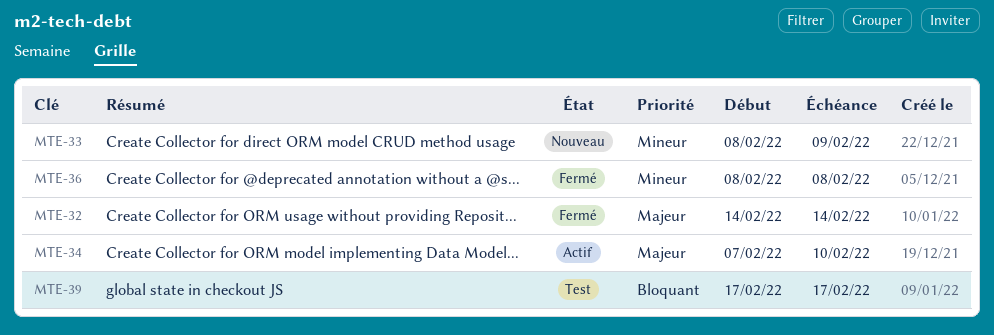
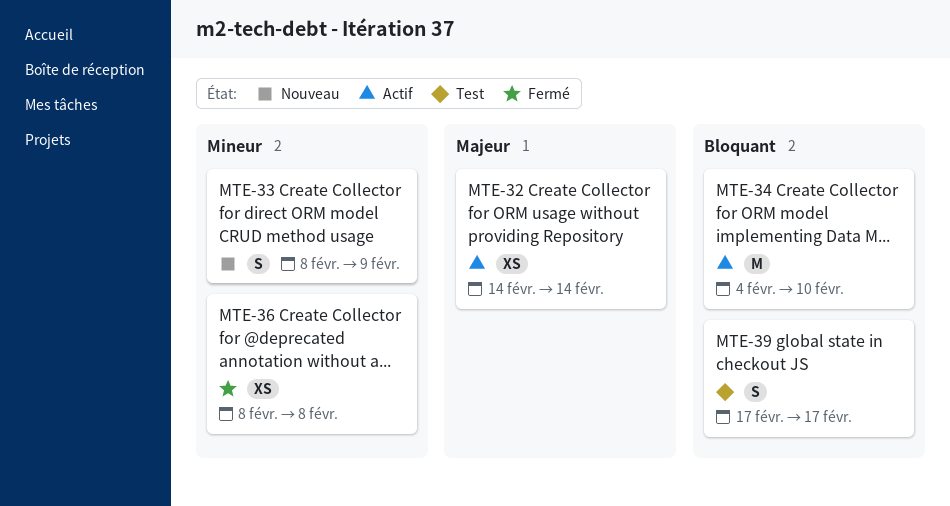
MTE-32, status: Fermé -> Actif
MTE-34, priority: Majeur -> Bloquant
MTE-34, start: Feb 7 -> Feb 4

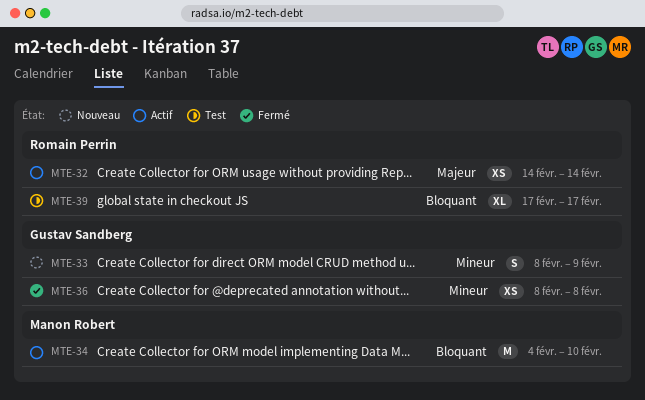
MTE-39, estimate: S -> XL

